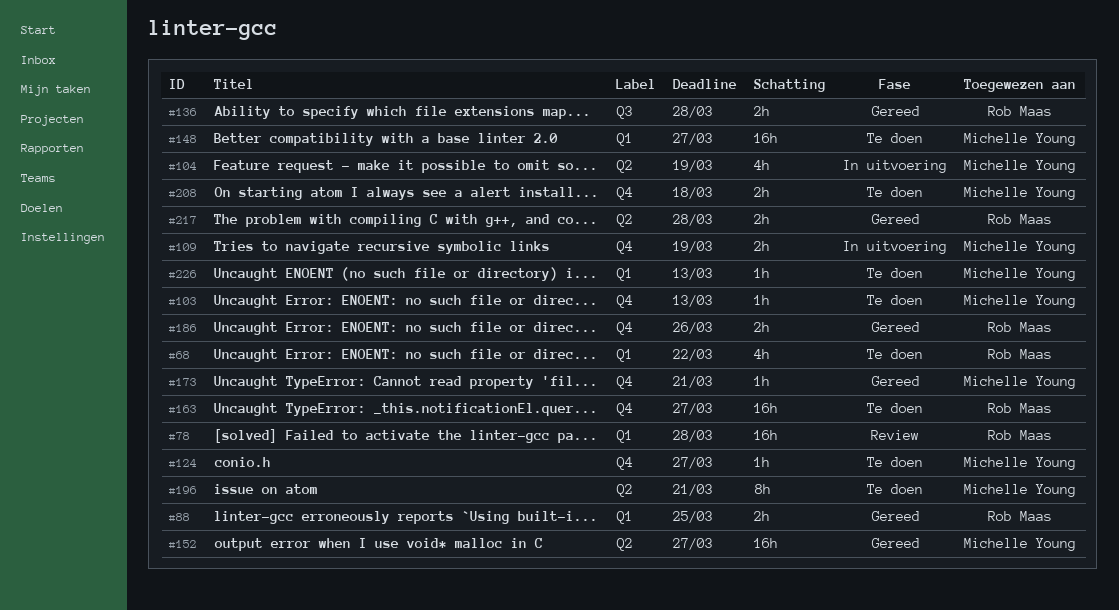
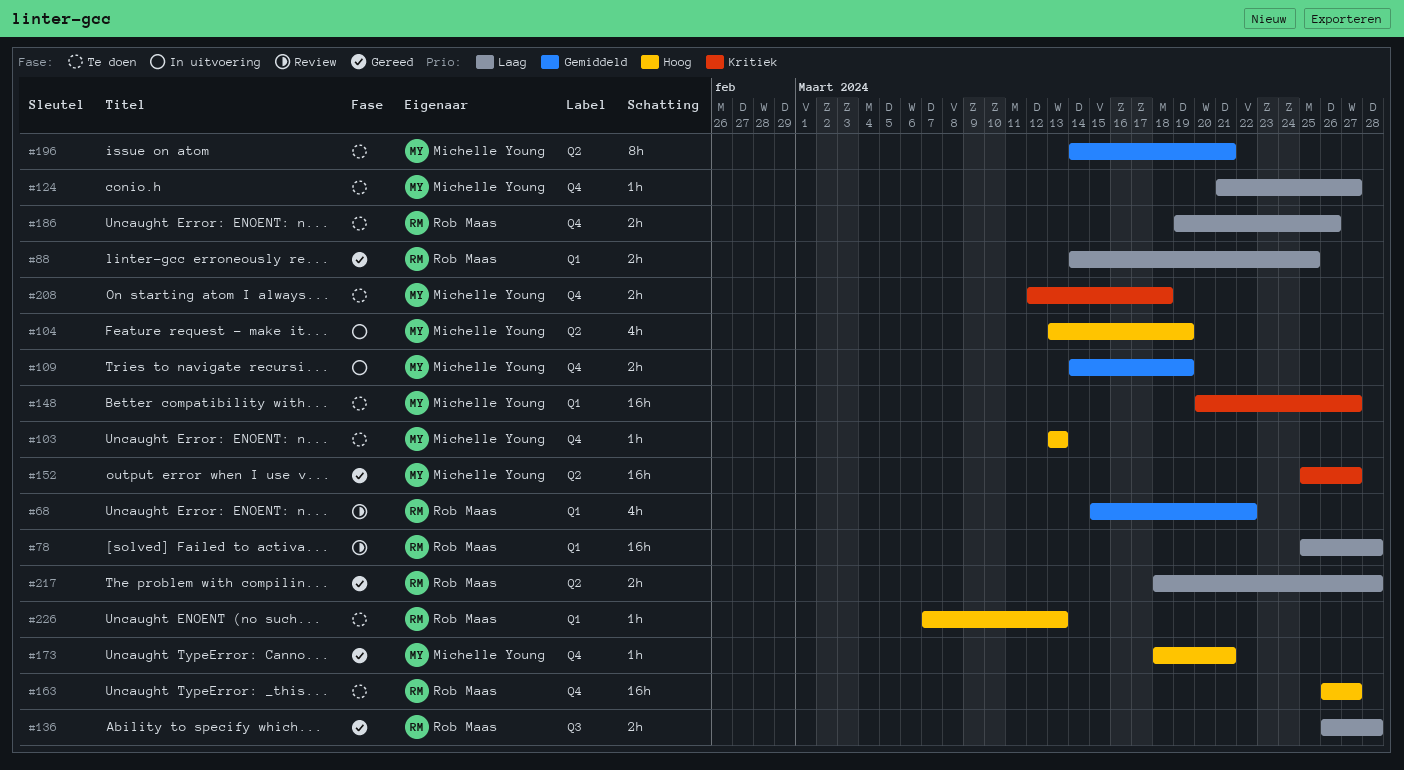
#68, status: Te doen -> Review
#186, status: Gereed -> Te doen
#226, owner: Michelle Young -> Rob Maas

